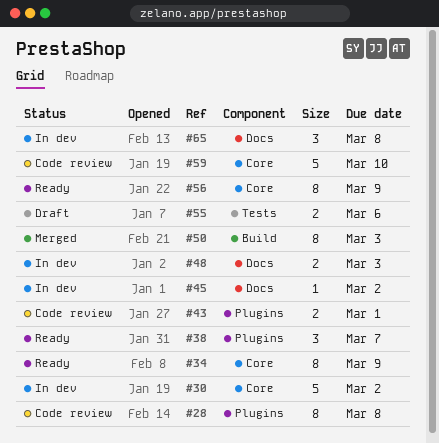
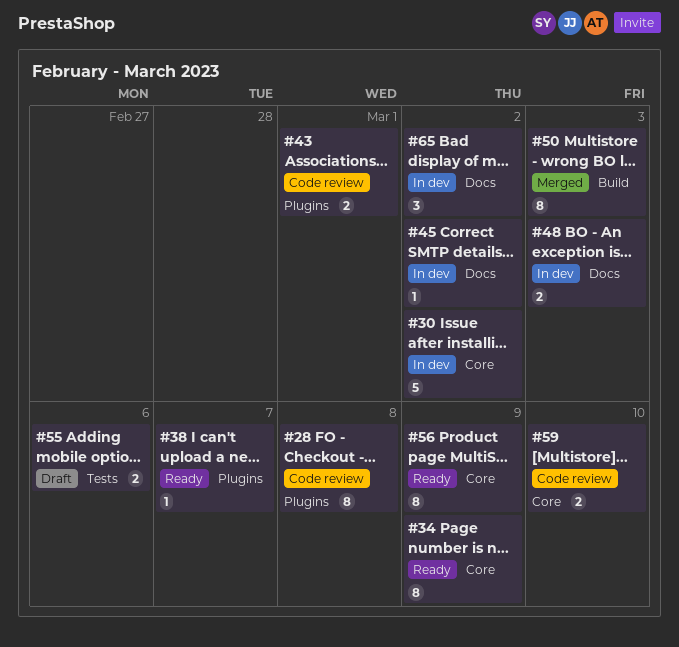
#38, estimate: 3 -> 1
#59, estimate: 5 -> 2
#65, due: Mar 8 -> Mar 2

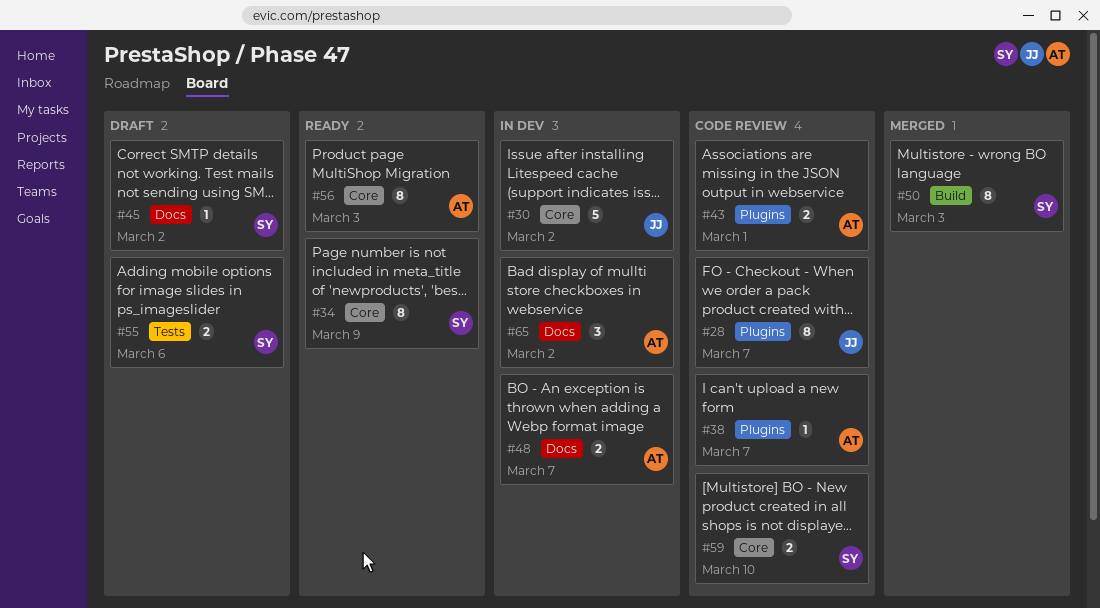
#28, due: Mar 8 -> Mar 7
#38, status: Ready -> Code review
#45, status: In dev -> Draft
#48, due: Mar 3 -> Mar 7
#56, due: Mar 9 -> Mar 3

